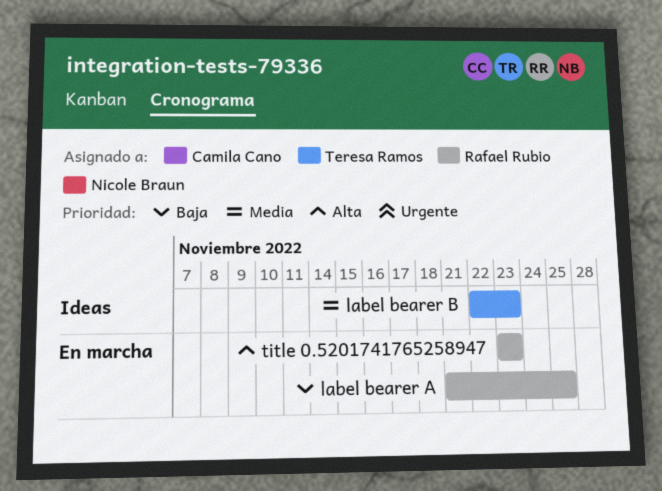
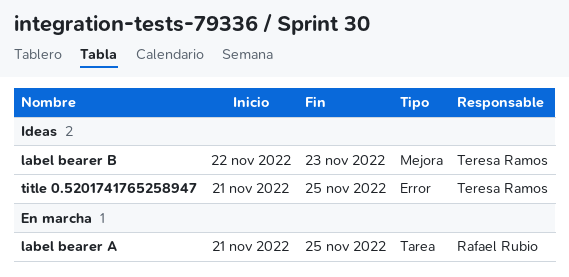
title 0.5201741765258947, status: En marcha -> Ideas
title 0.5201741765258947, owner: Rafael Rubio -> Teresa Ramos
title 0.5201741765258947, start: Nov 23 -> Nov 21
title 0.5201741765258947, due: Nov 23 -> Nov 25

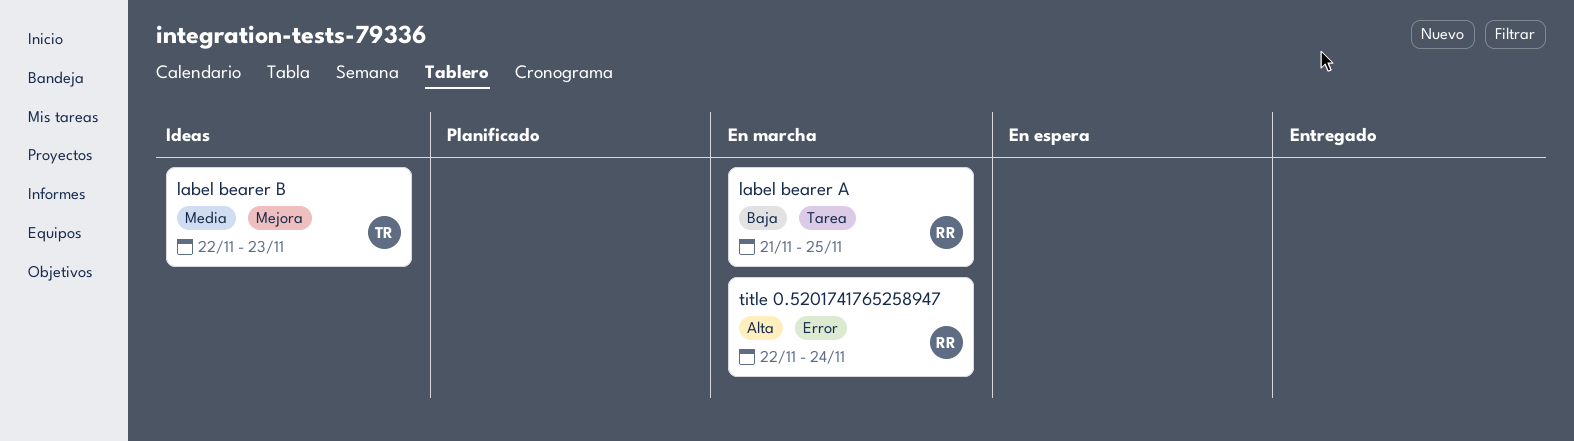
title 0.5201741765258947, status: Ideas -> En marcha
title 0.5201741765258947, owner: Teresa Ramos -> Rafael Rubio
title 0.5201741765258947, start: Nov 21 -> Nov 22
title 0.5201741765258947, due: Nov 25 -> Nov 24

